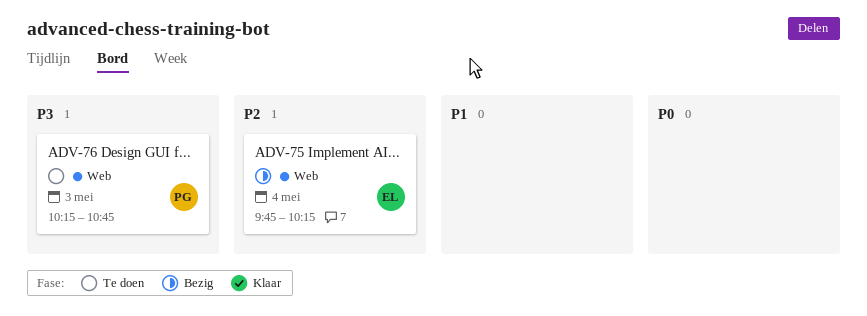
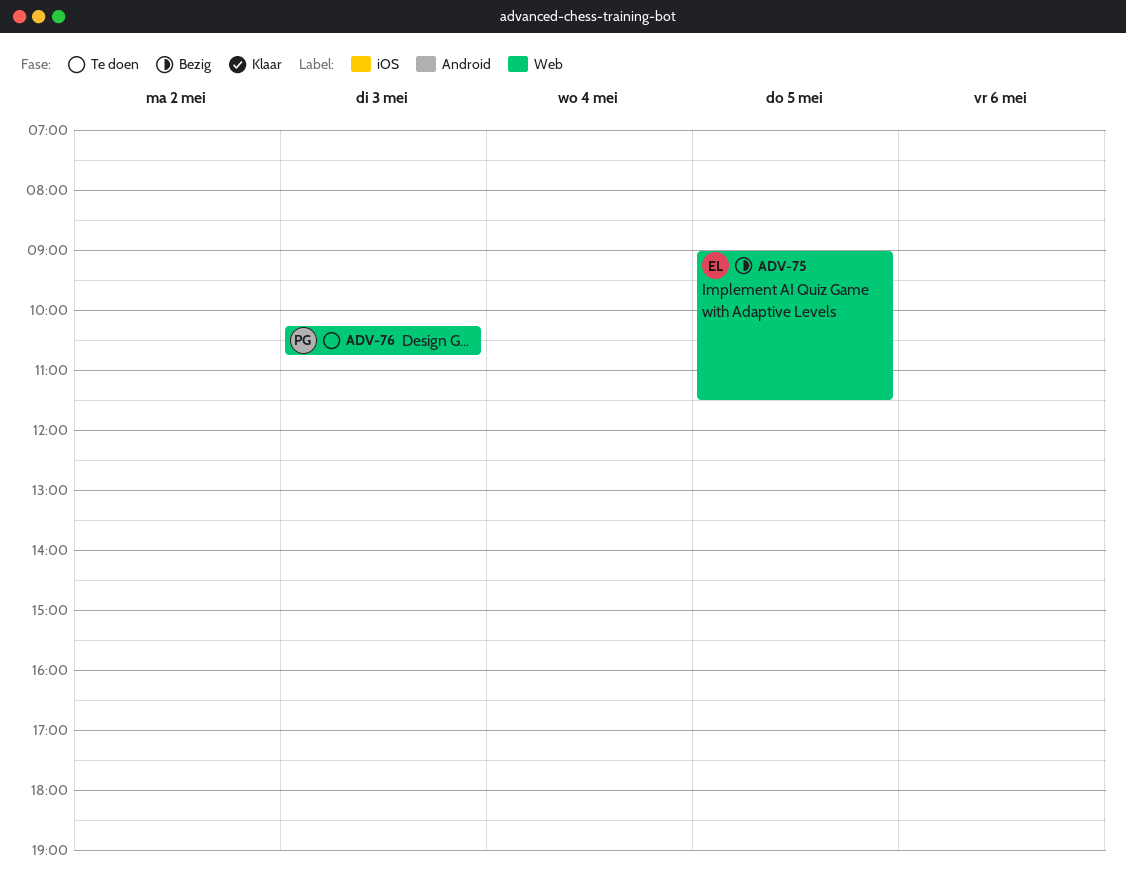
ADV-75, day: May 4 -> May 5
ADV-75, begins: 09:45 -> 09:00
ADV-75, ends: 10:15 -> 11:30

